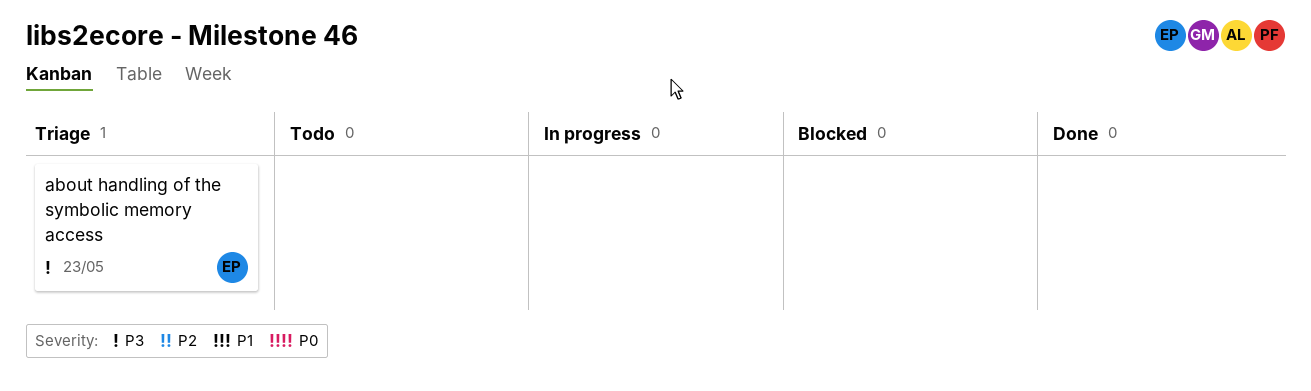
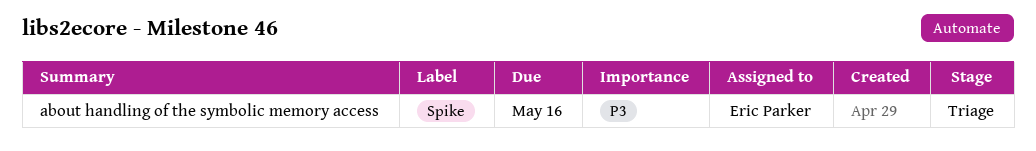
about handling of the symbolic memory access, due: May 23 -> May 16

